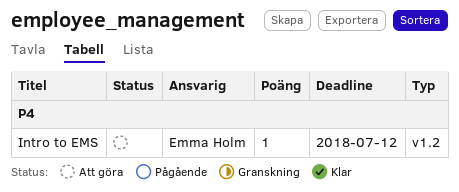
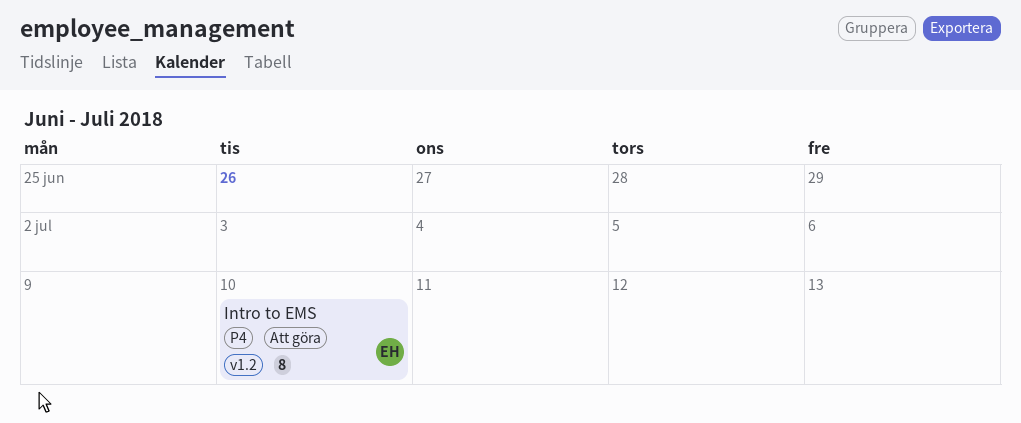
Intro to EMS, estimate: 1 -> 8
Intro to EMS, due: Jul 12 -> Jul 10

